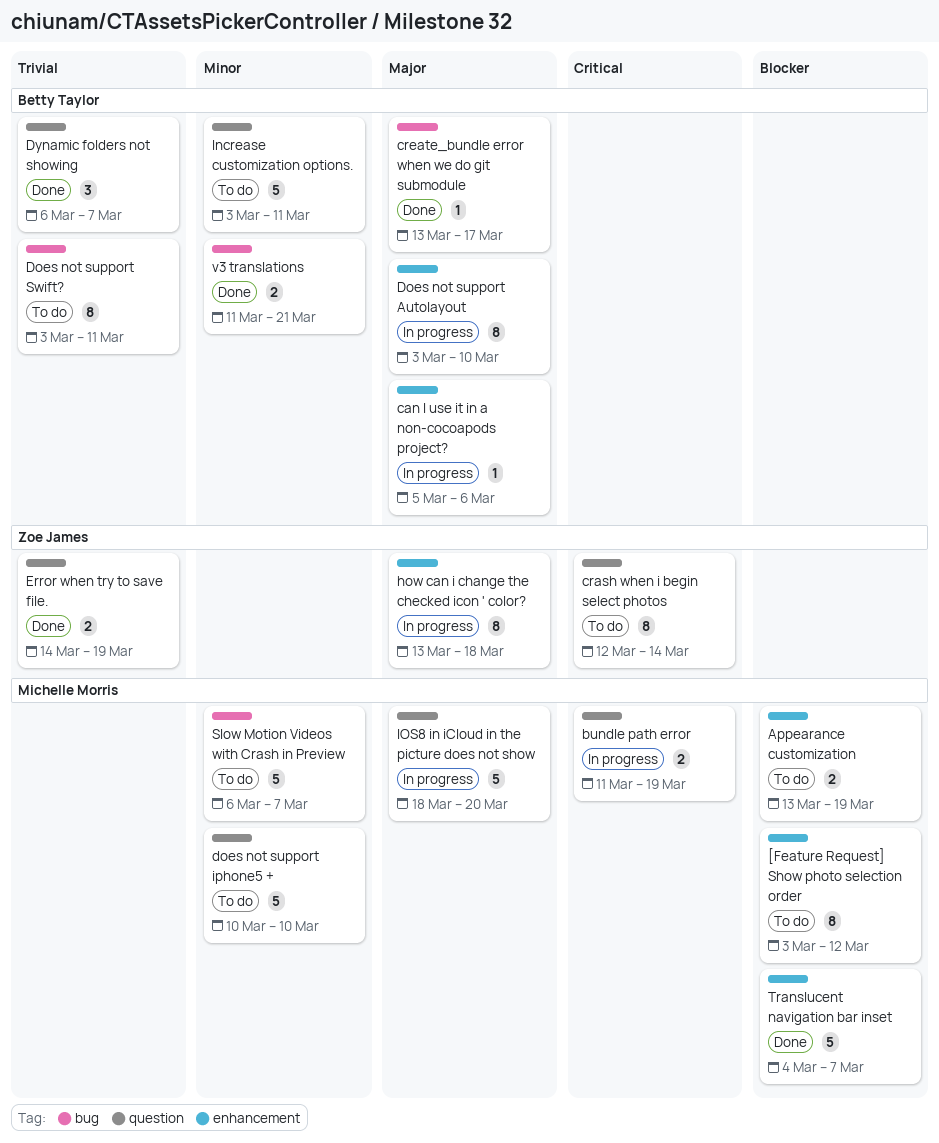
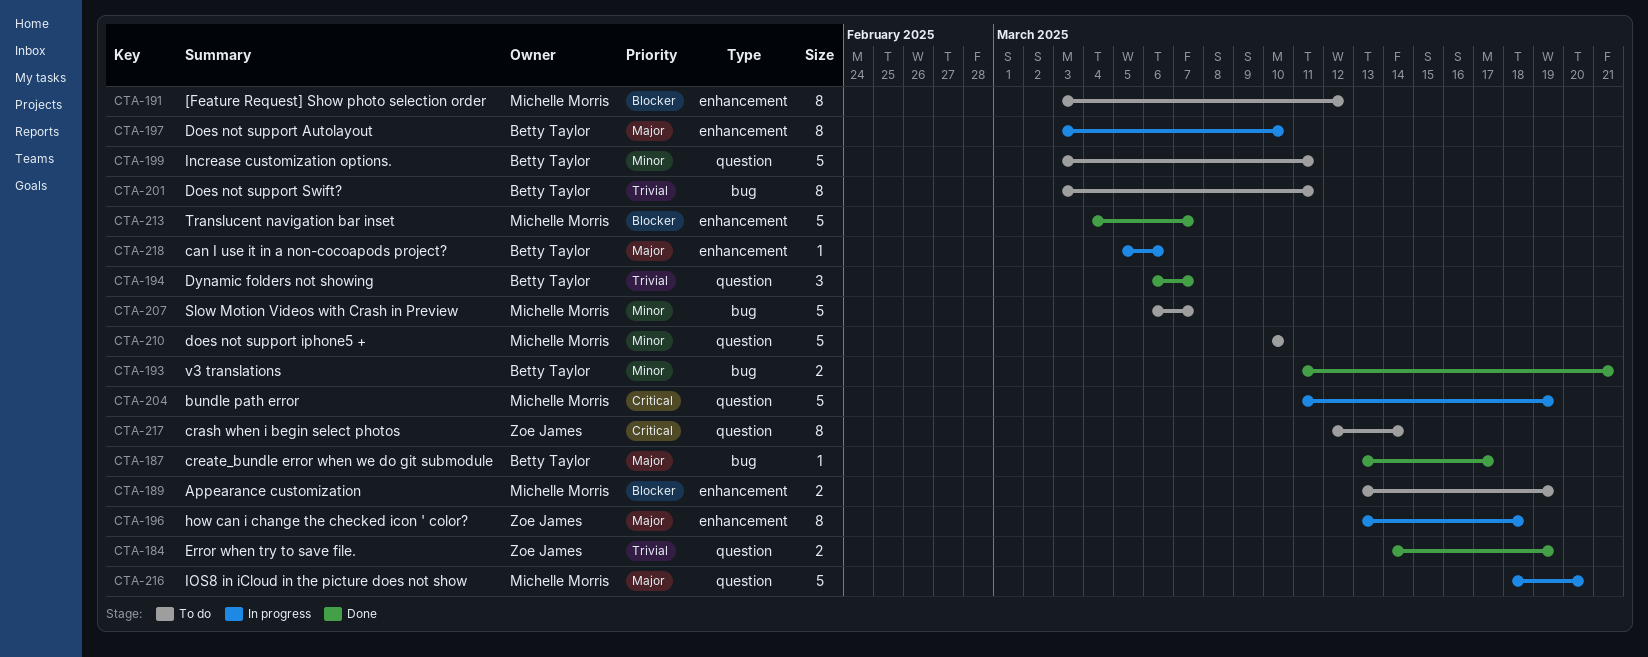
bundle path error, estimate: 2 -> 5

